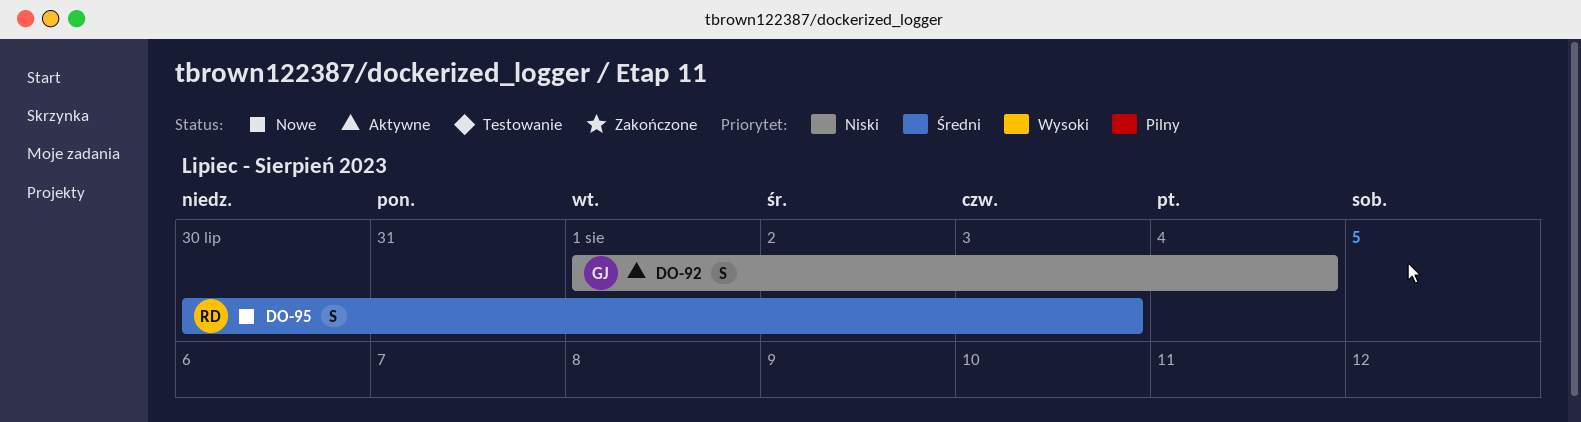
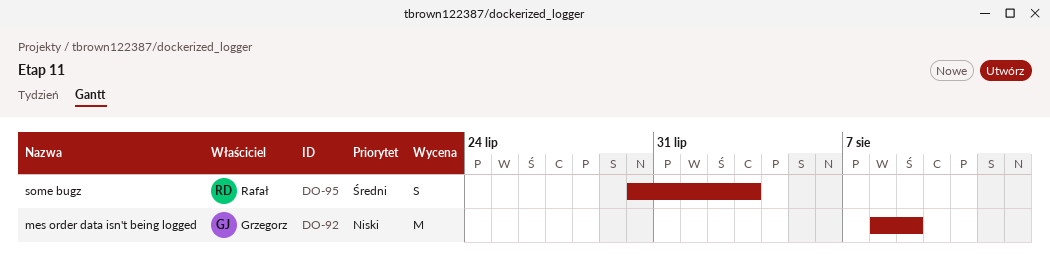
DO-92, estimate: S -> M
DO-92, start: Aug 1 -> Aug 8
DO-92, due: Aug 4 -> Aug 9

